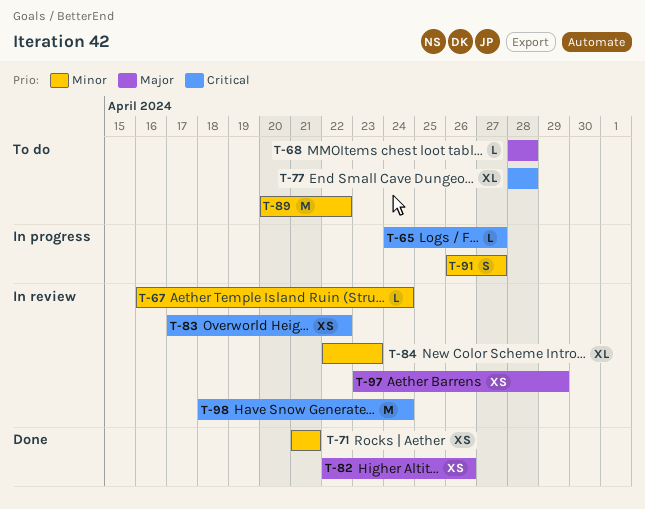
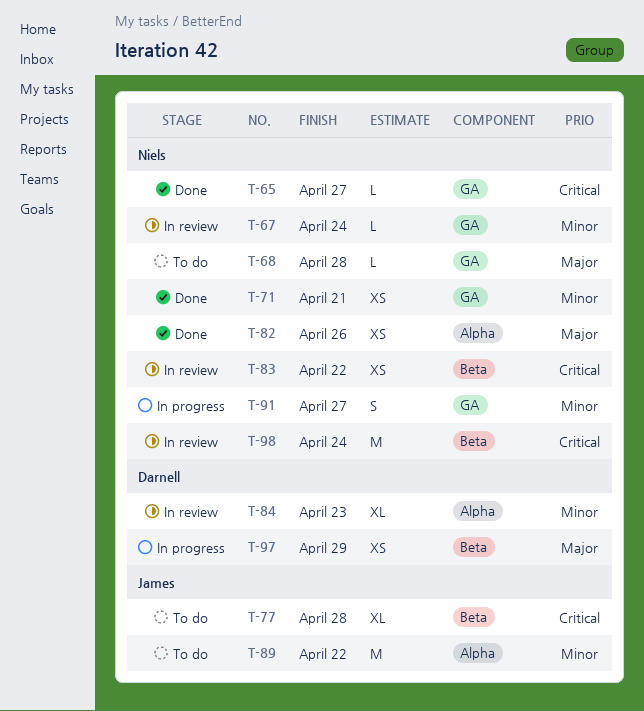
T-65, status: In progress -> Done
T-97, status: In review -> In progress

